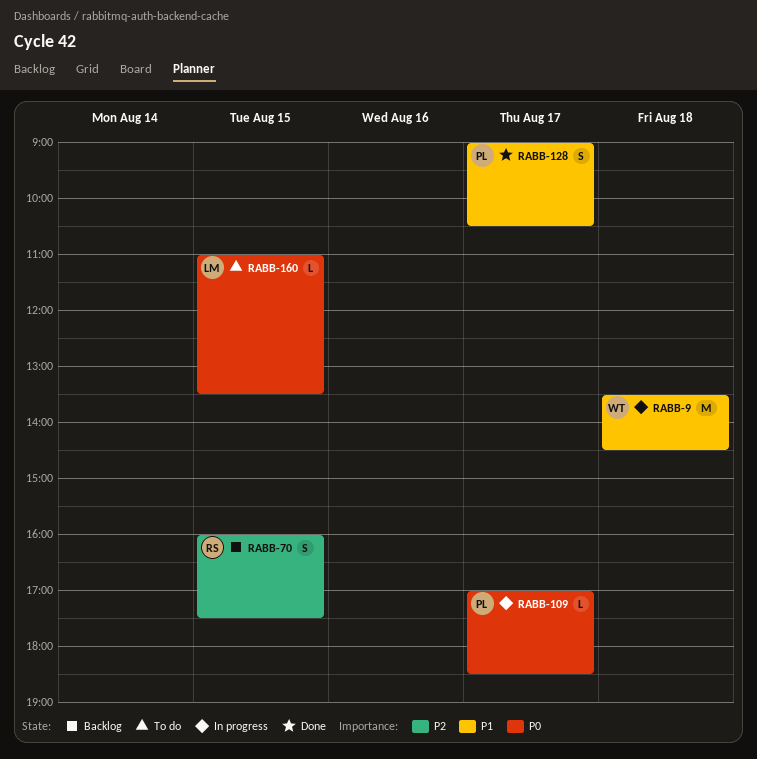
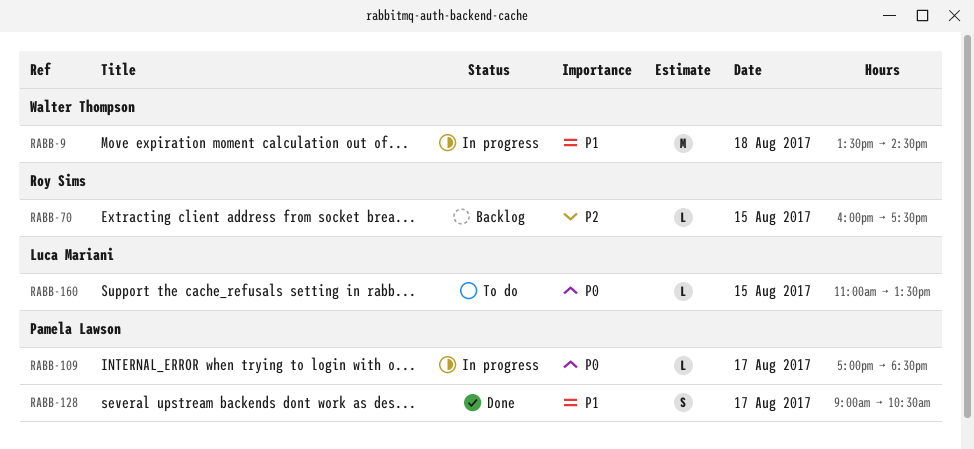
RABB-70, estimate: S -> L

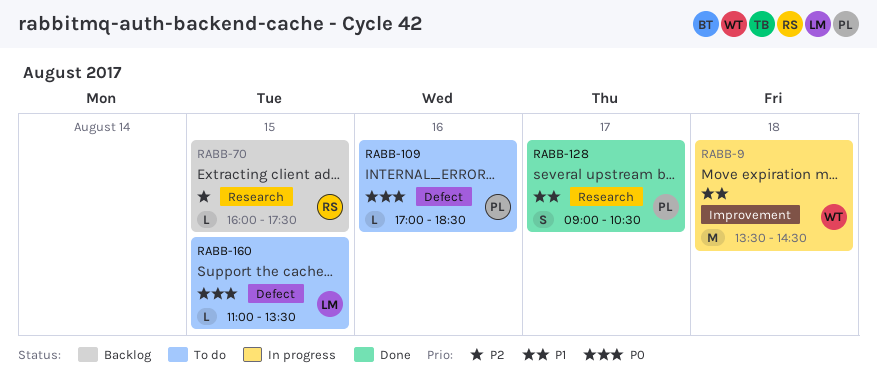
RABB-109, status: In progress -> To do
RABB-109, day: Aug 17 -> Aug 16

